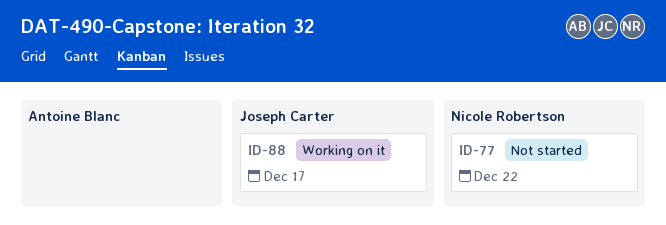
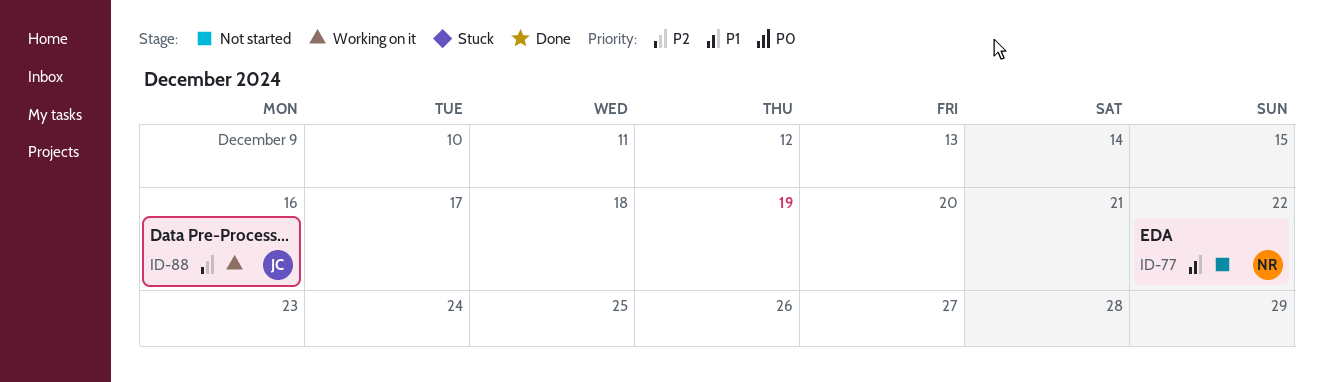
ID-88, due: Dec 17 -> Dec 16

